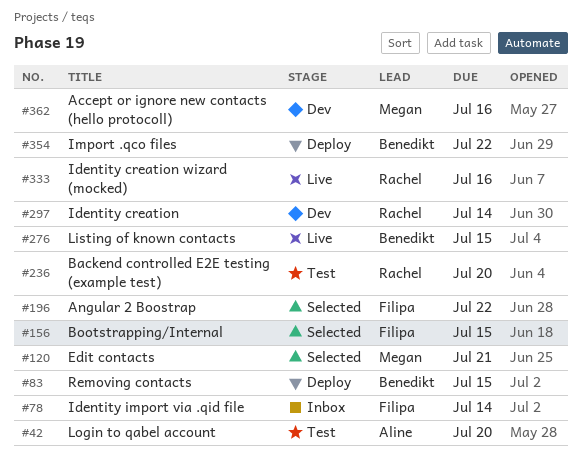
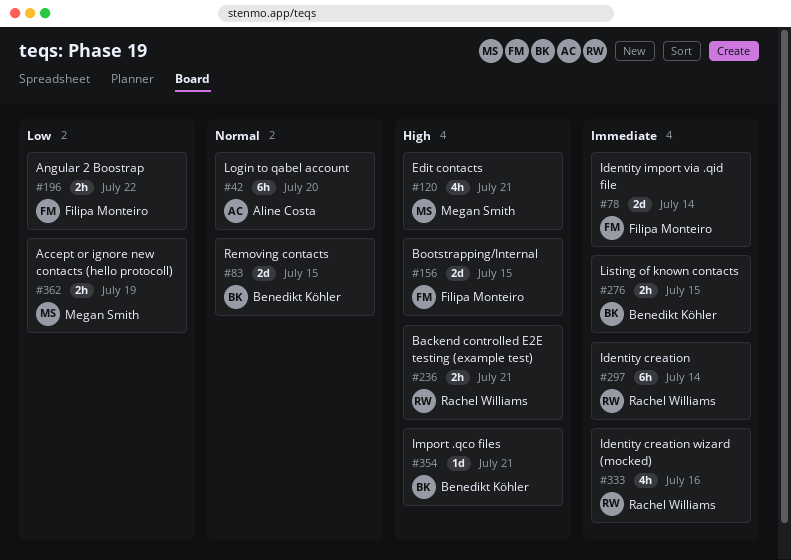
#236, due: Jul 20 -> Jul 21
#354, due: Jul 22 -> Jul 21
#362, due: Jul 16 -> Jul 19

